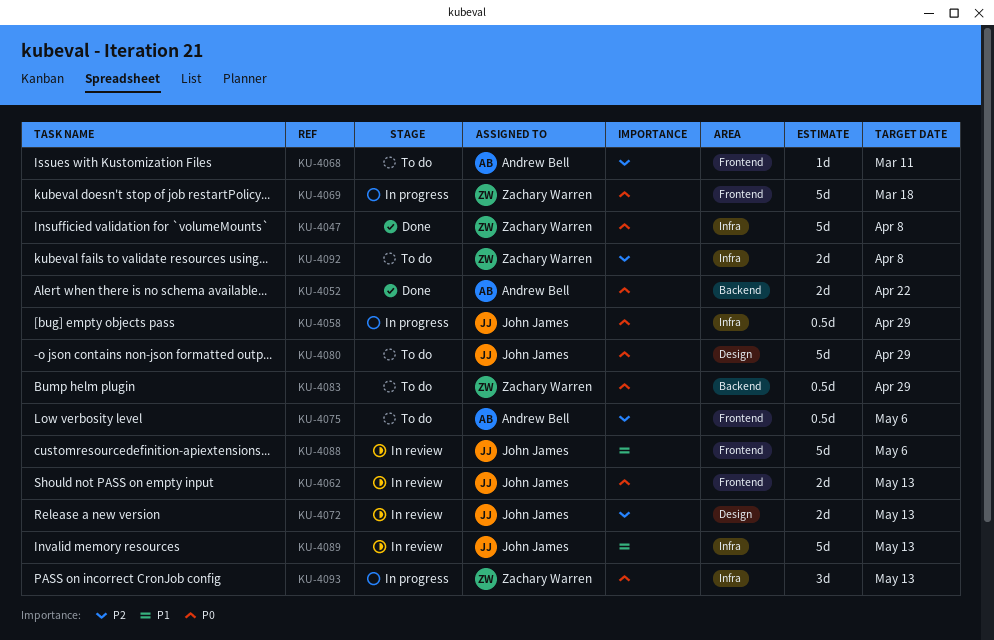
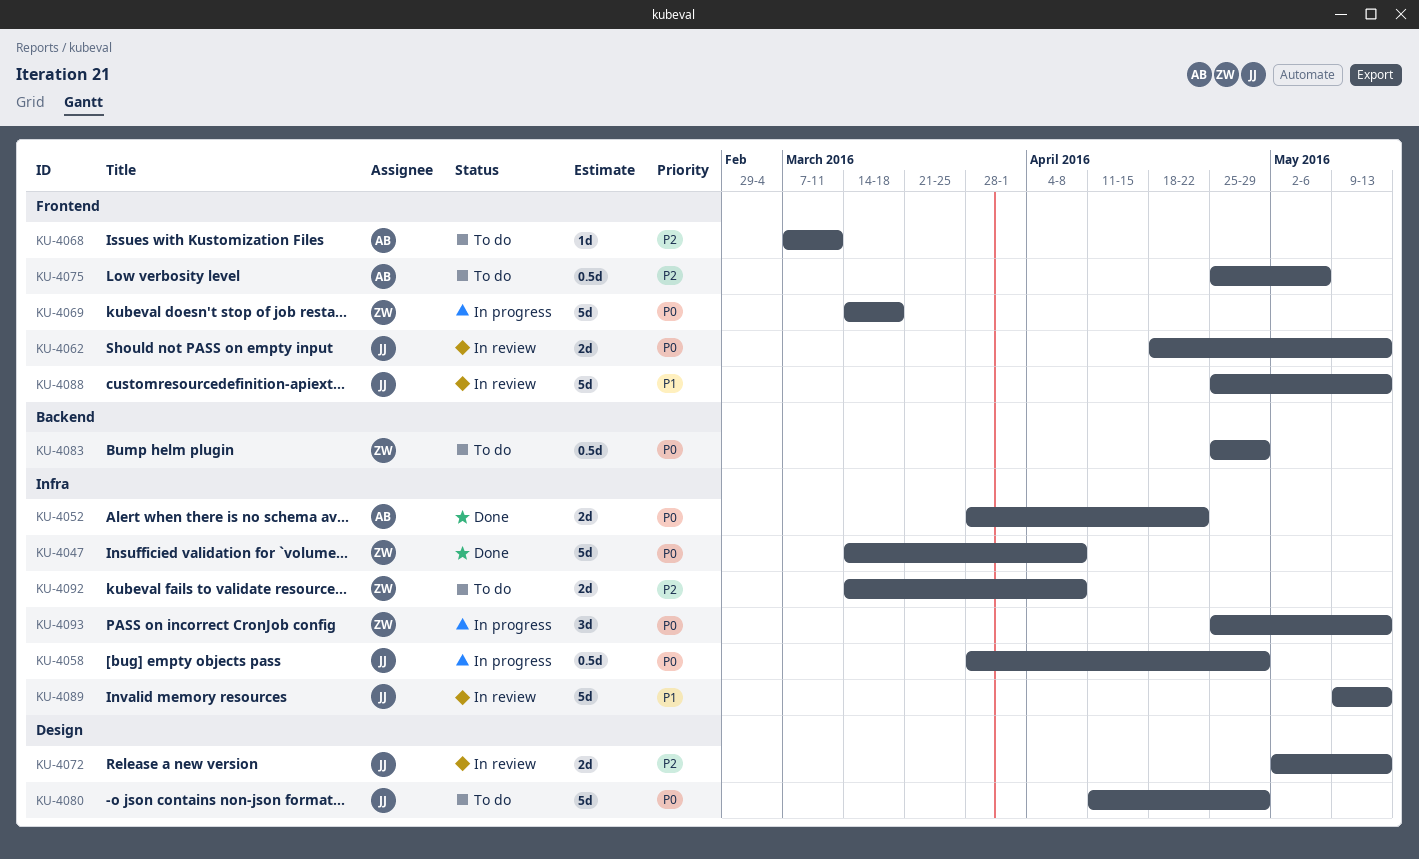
KU-4052, label: Backend -> Infra
KU-4088, due: May 6 -> May 13

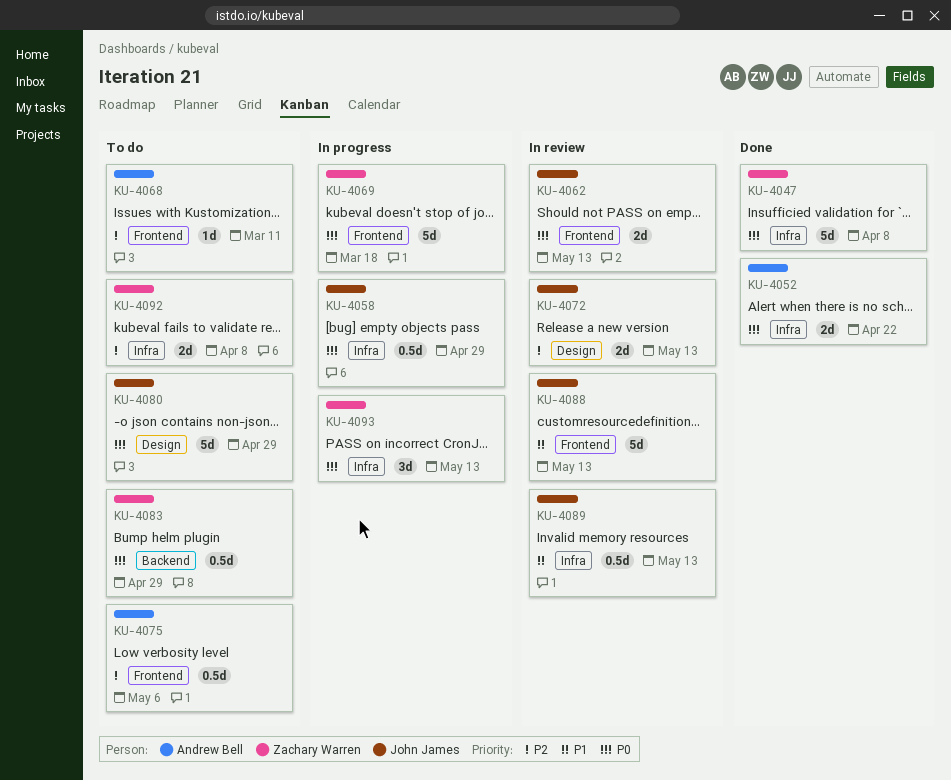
KU-4089, estimate: 5d -> 0.5d

